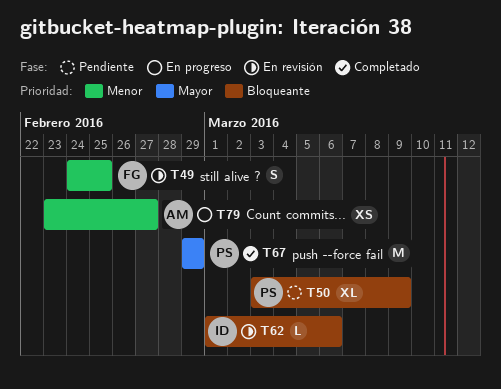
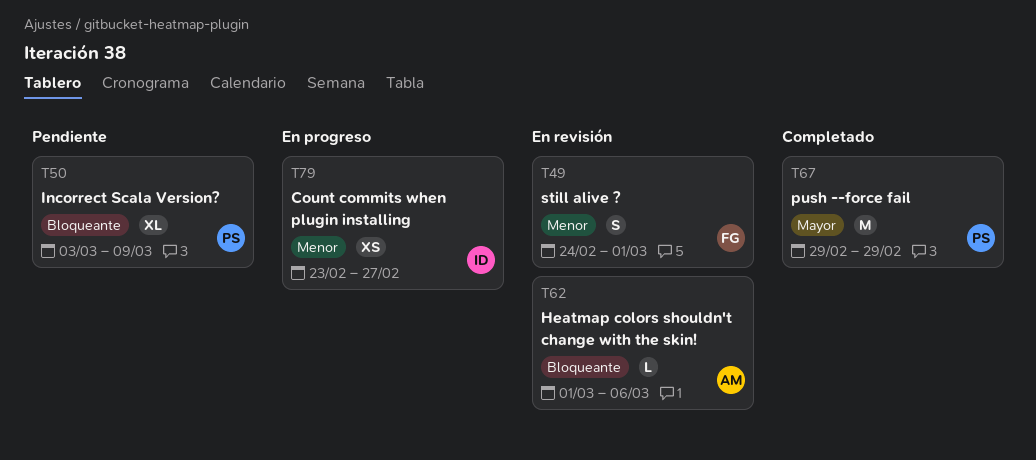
T49, due: Feb 25 -> Mar 1
T62, owner: ID -> AM
T79, owner: AM -> ID

